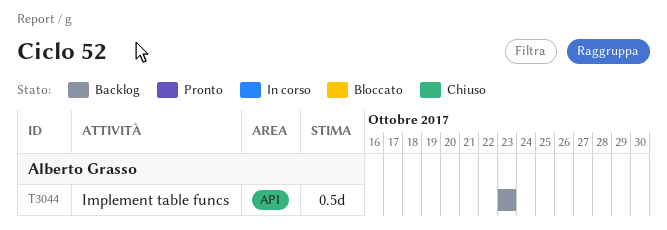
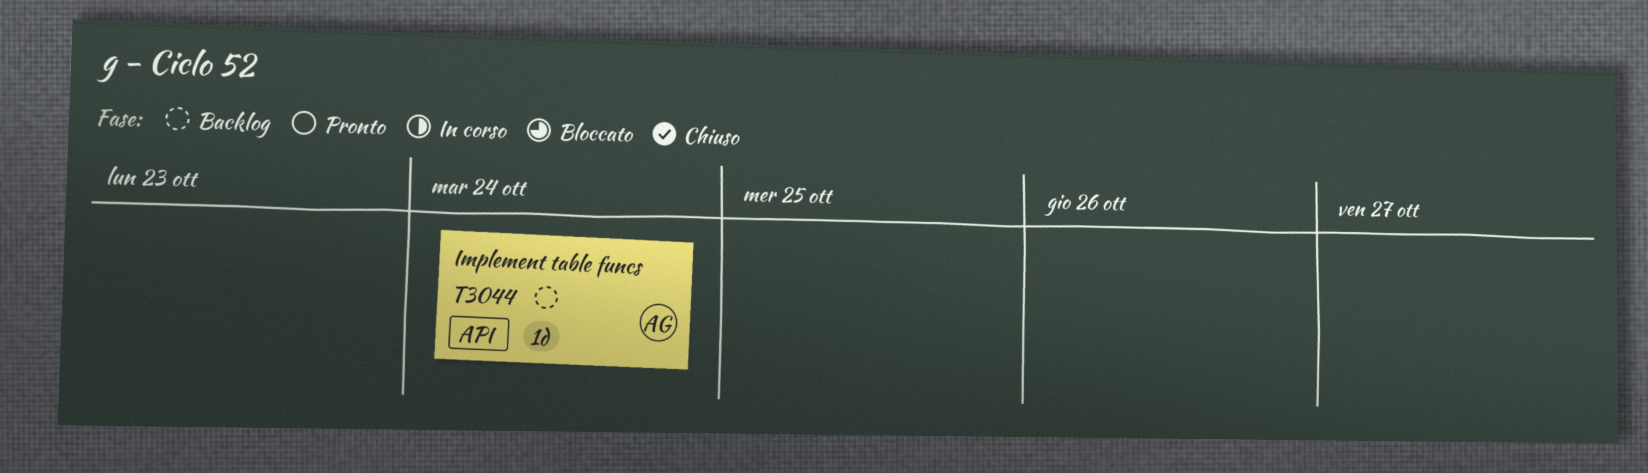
T3044, estimate: 0.5d -> 1d
T3044, due: Oct 23 -> Oct 24

